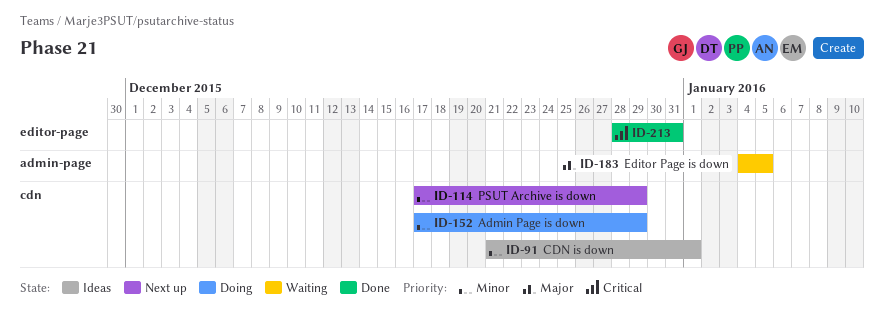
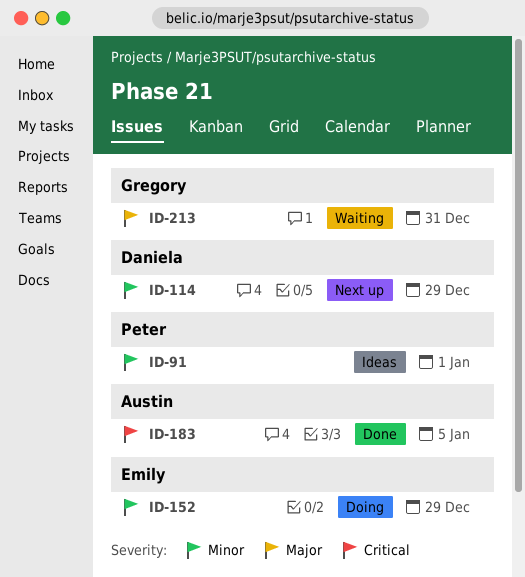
ID-183, status: Waiting -> Done
ID-183, priority: Major -> Critical
ID-213, status: Done -> Waiting
ID-213, priority: Critical -> Major

